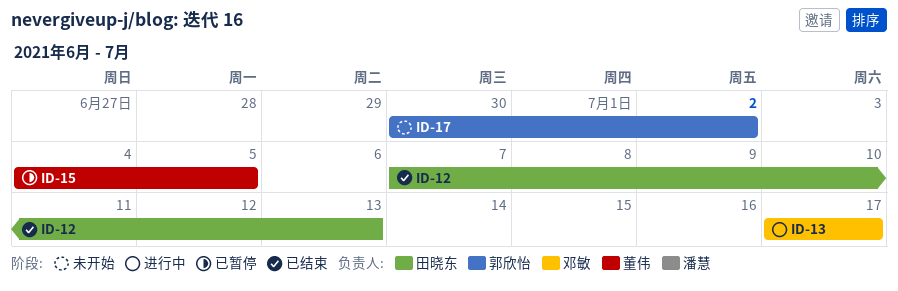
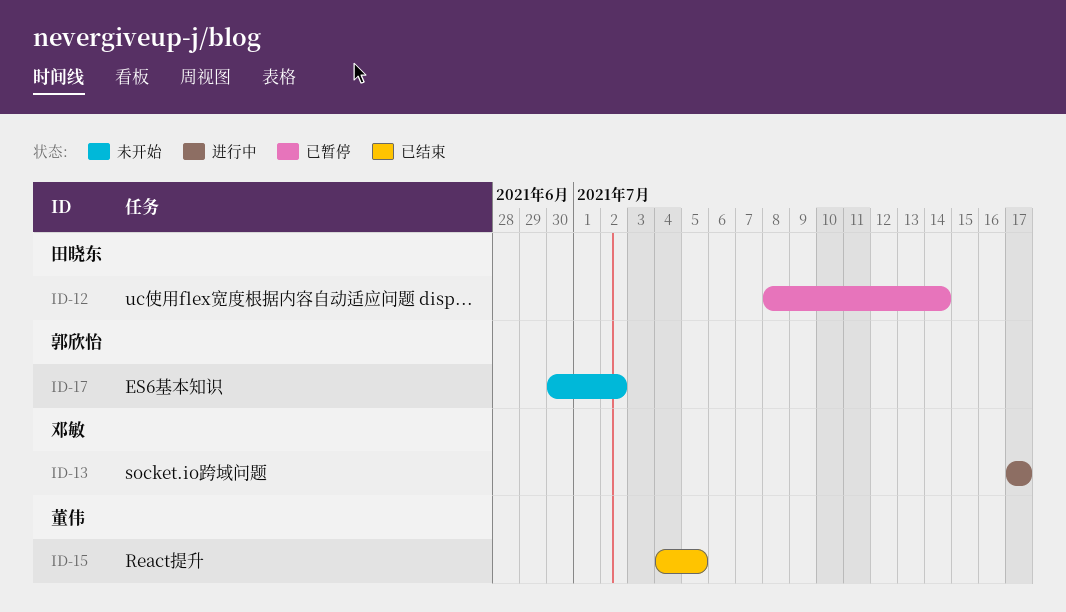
ID-12, status: 已结束 -> 已暂停
ID-12, start: Jul 7 -> Jul 8
ID-12, due: Jul 13 -> Jul 14
ID-15, status: 已暂停 -> 已结束

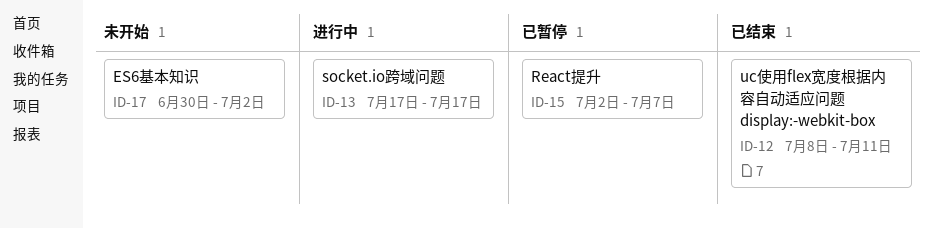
ID-12, status: 已暂停 -> 已结束
ID-12, due: Jul 14 -> Jul 11
ID-15, status: 已结束 -> 已暂停
ID-15, start: Jul 4 -> Jul 2
ID-15, due: Jul 5 -> Jul 7

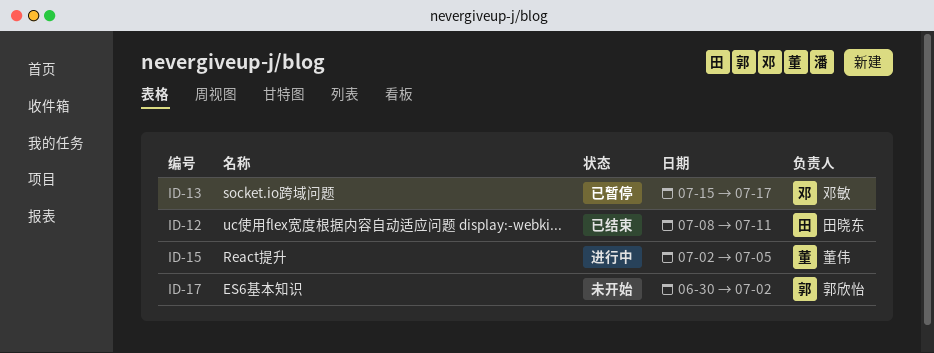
ID-13, status: 进行中 -> 已暂停
ID-13, start: Jul 17 -> Jul 15
ID-15, status: 已暂停 -> 进行中
ID-15, due: Jul 7 -> Jul 5

